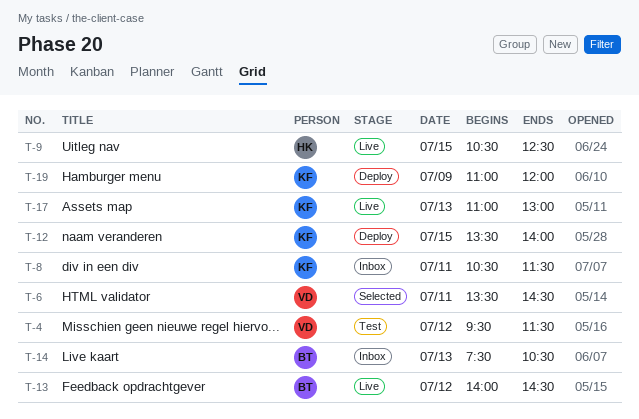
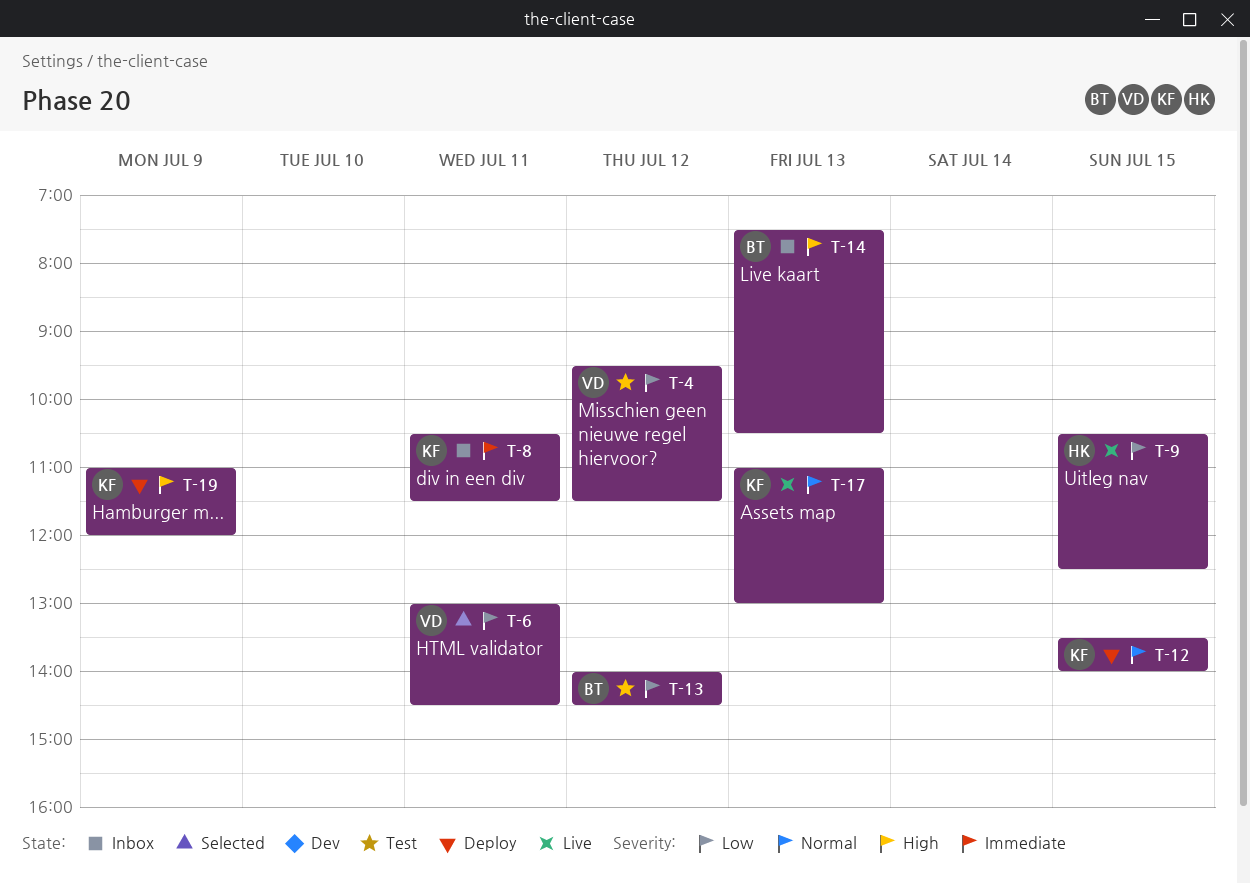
T-6, begins: 13:30 -> 13:00
T-13, status: Live -> Test

